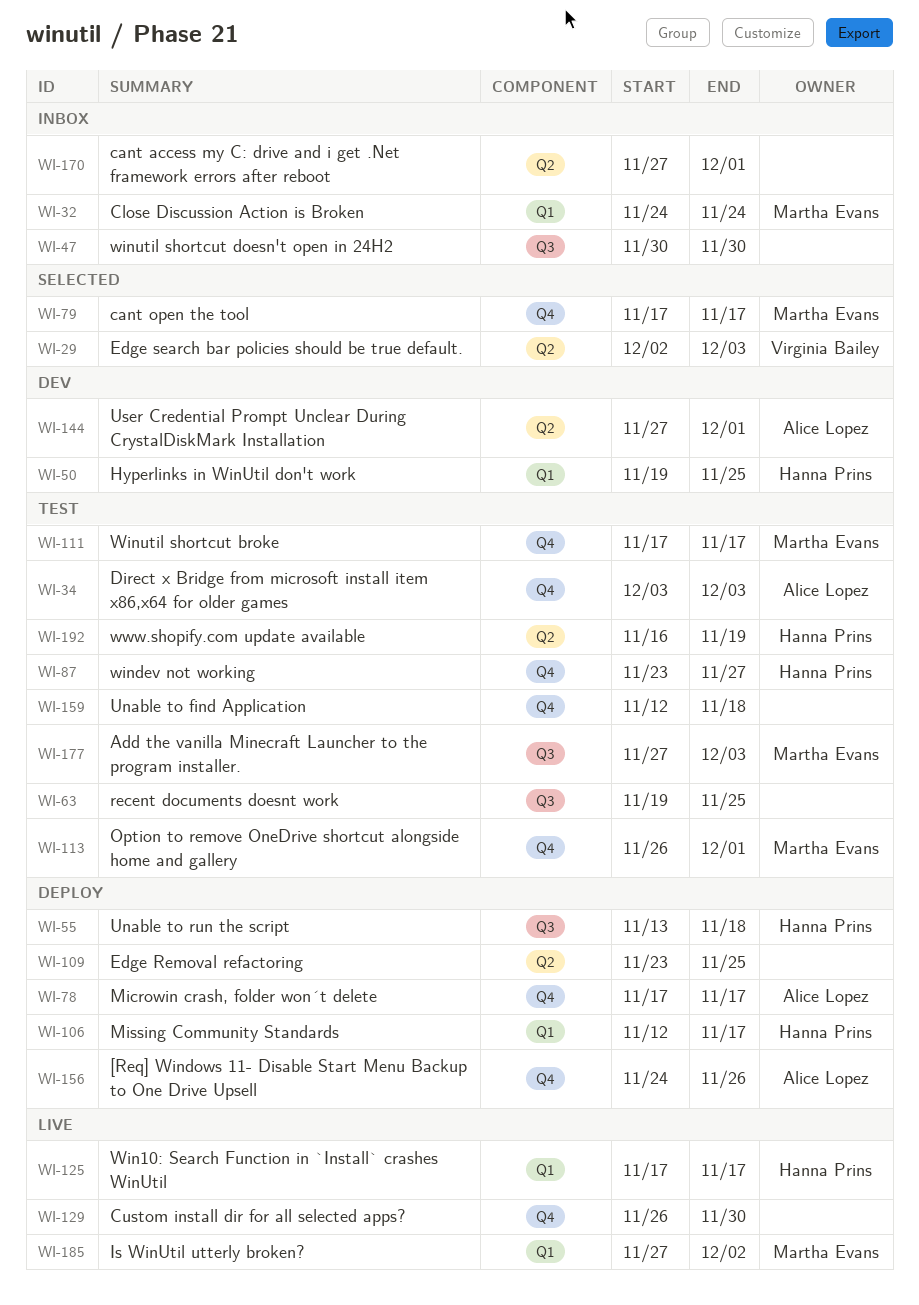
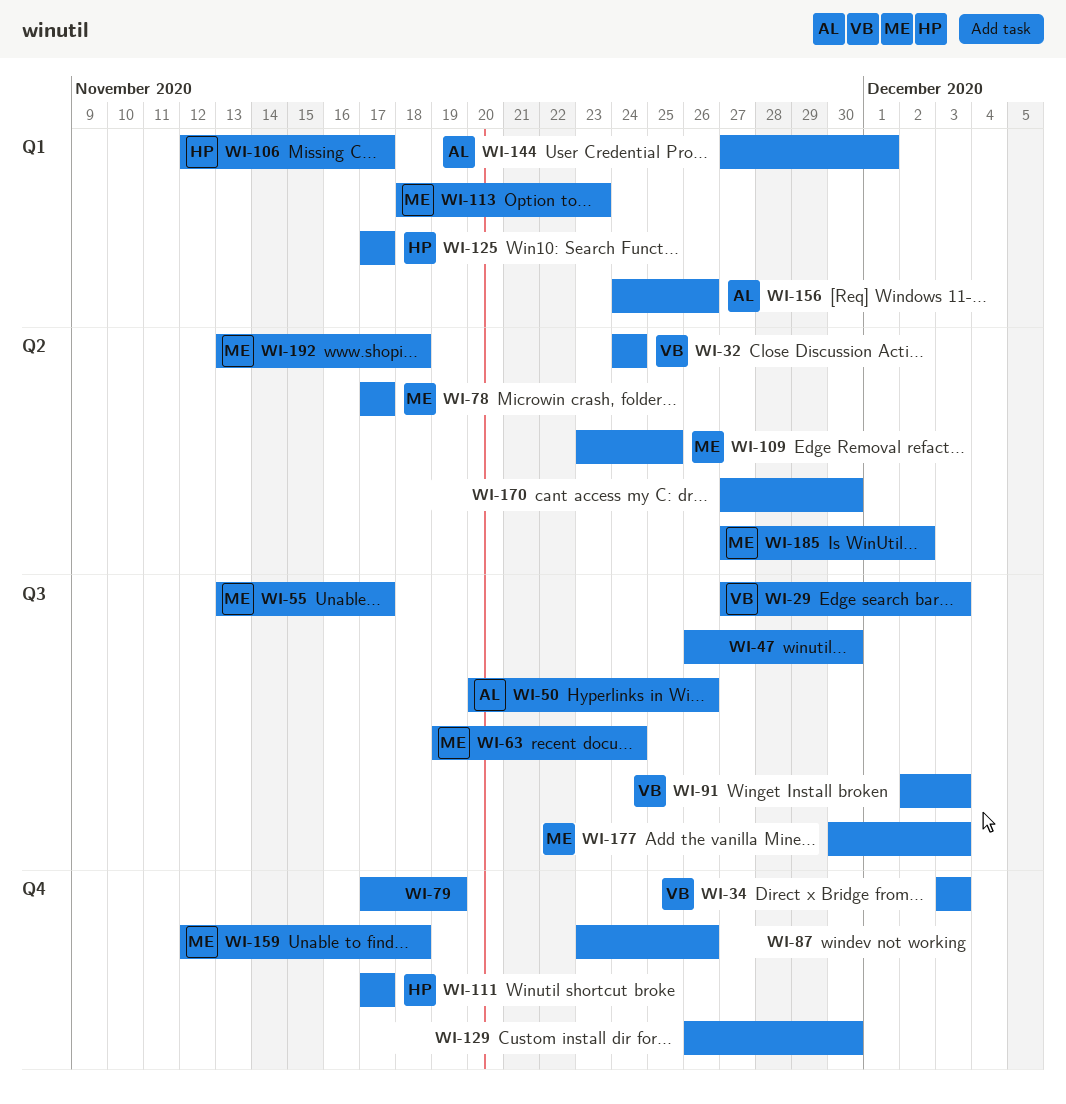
WI-29, label: Q2 -> Q3
WI-29, start: Dec 2 -> Nov 27
WI-32, owner: Martha Evans -> Virginia Bailey
WI-32, label: Q1 -> Q2
WI-34, owner: Alice Lopez -> Virginia Bailey
WI-47, start: Nov 30 -> Nov 26
WI-50, owner: Hanna Prins -> Alice Lopez
WI-50, label: Q1 -> Q3
WI-50, start: Nov 19 -> Nov 20
WI-50, due: Nov 25 -> Nov 26
WI-55, owner: Hanna Prins -> Martha Evans
WI-55, due: Nov 18 -> Nov 17
WI-63, owner: none -> Martha Evans
WI-63, due: Nov 25 -> Nov 24
WI-78, owner: Alice Lopez -> Martha Evans
WI-78, label: Q4 -> Q2
WI-79, owner: Martha Evans -> none
WI-79, due: Nov 17 -> Nov 19
WI-87, owner: Hanna Prins -> none
WI-87, due: Nov 27 -> Nov 26
WI-91: none -> present
WI-109, owner: none -> Martha Evans
WI-111, owner: Martha Evans -> Hanna Prins
WI-113, label: Q4 -> Q1
WI-113, start: Nov 26 -> Nov 18
WI-113, due: Dec 1 -> Nov 23
WI-144, label: Q2 -> Q1
WI-156, label: Q4 -> Q1
WI-159, owner: none -> Martha Evans
WI-170, due: Dec 1 -> Nov 30
WI-177, start: Nov 27 -> Nov 30
WI-185, label: Q1 -> Q2
WI-192, owner: Hanna Prins -> Martha Evans
WI-192, start: Nov 16 -> Nov 13
WI-192, due: Nov 19 -> Nov 18

